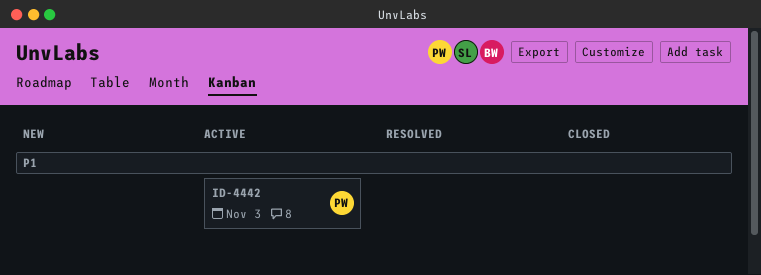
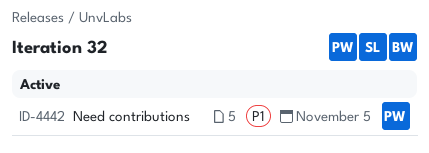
ID-4442, due: Nov 3 -> Nov 5

